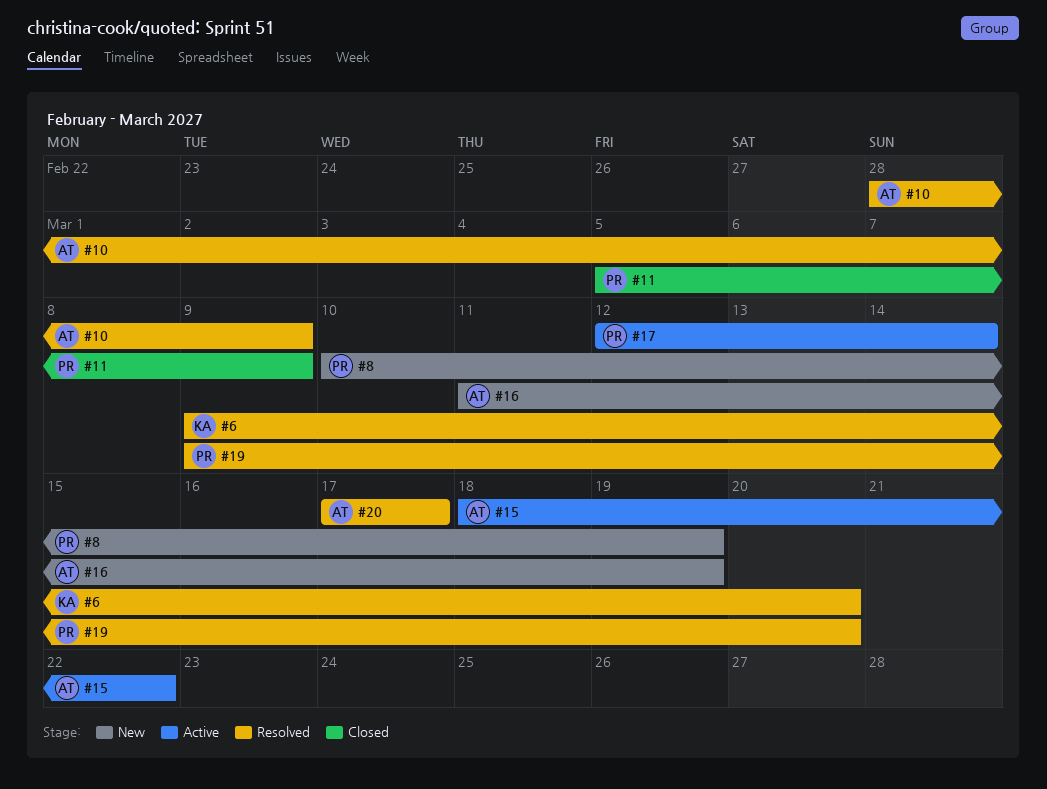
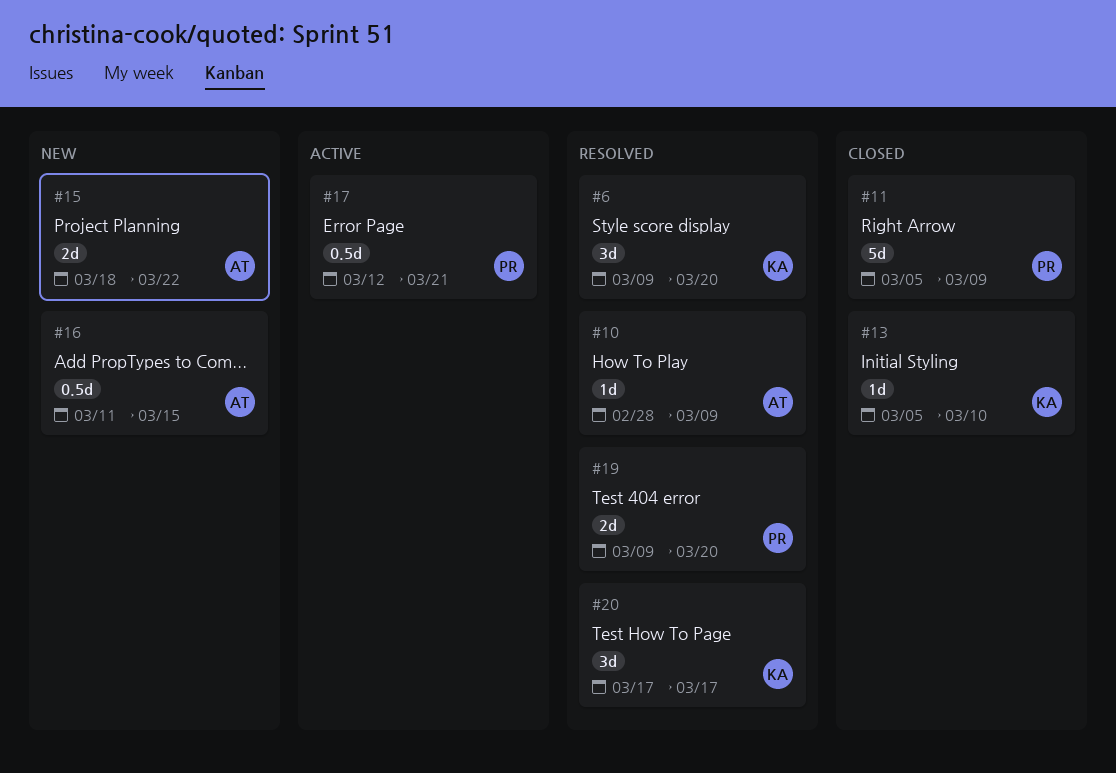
#8: present -> none
#13: none -> present
#15, status: Active -> New
#16, due: Mar 19 -> Mar 15
#17, due: Mar 14 -> Mar 21
#20, owner: AT -> KA

